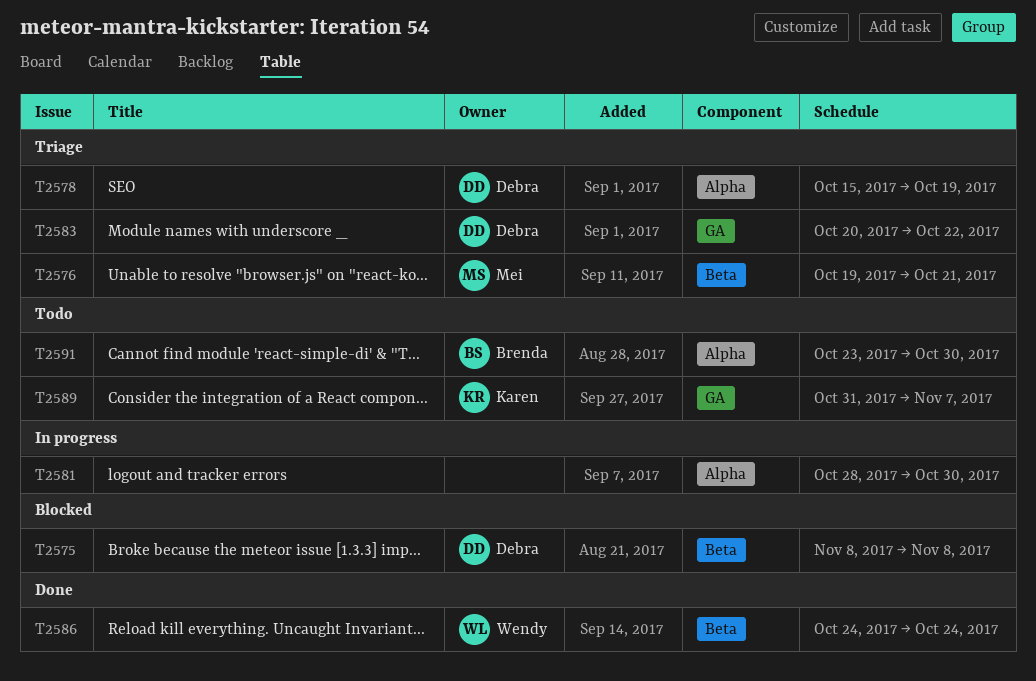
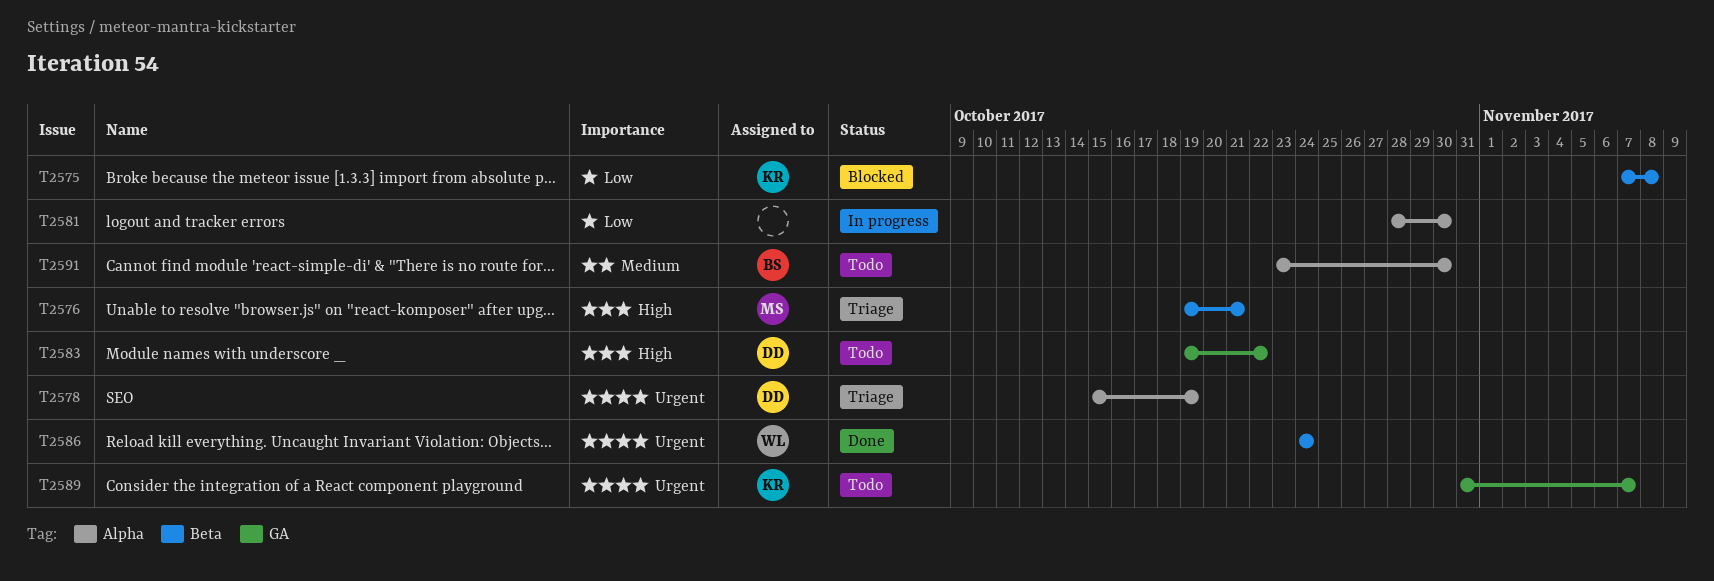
T2575, owner: Debra -> Karen
T2575, start: Nov 8 -> Nov 7
T2583, status: Triage -> Todo
T2583, start: Oct 20 -> Oct 19

